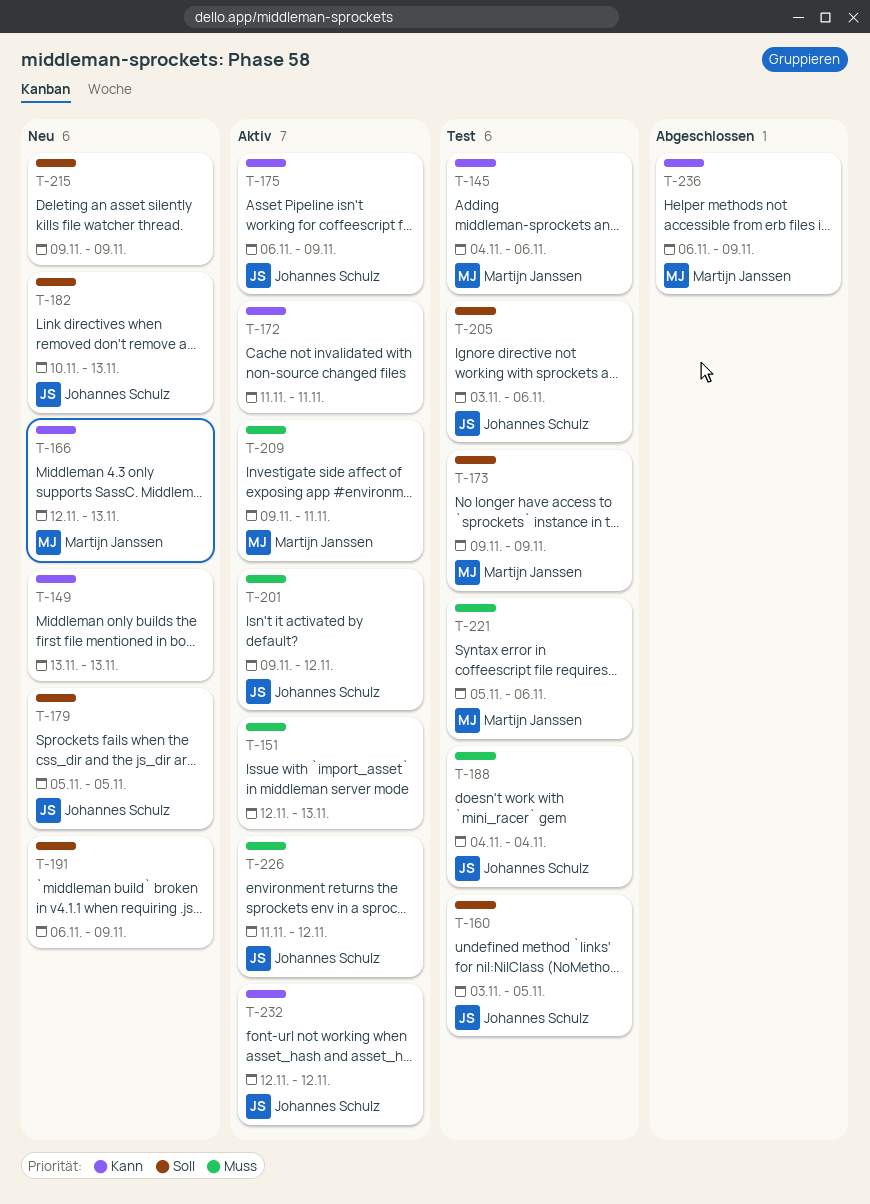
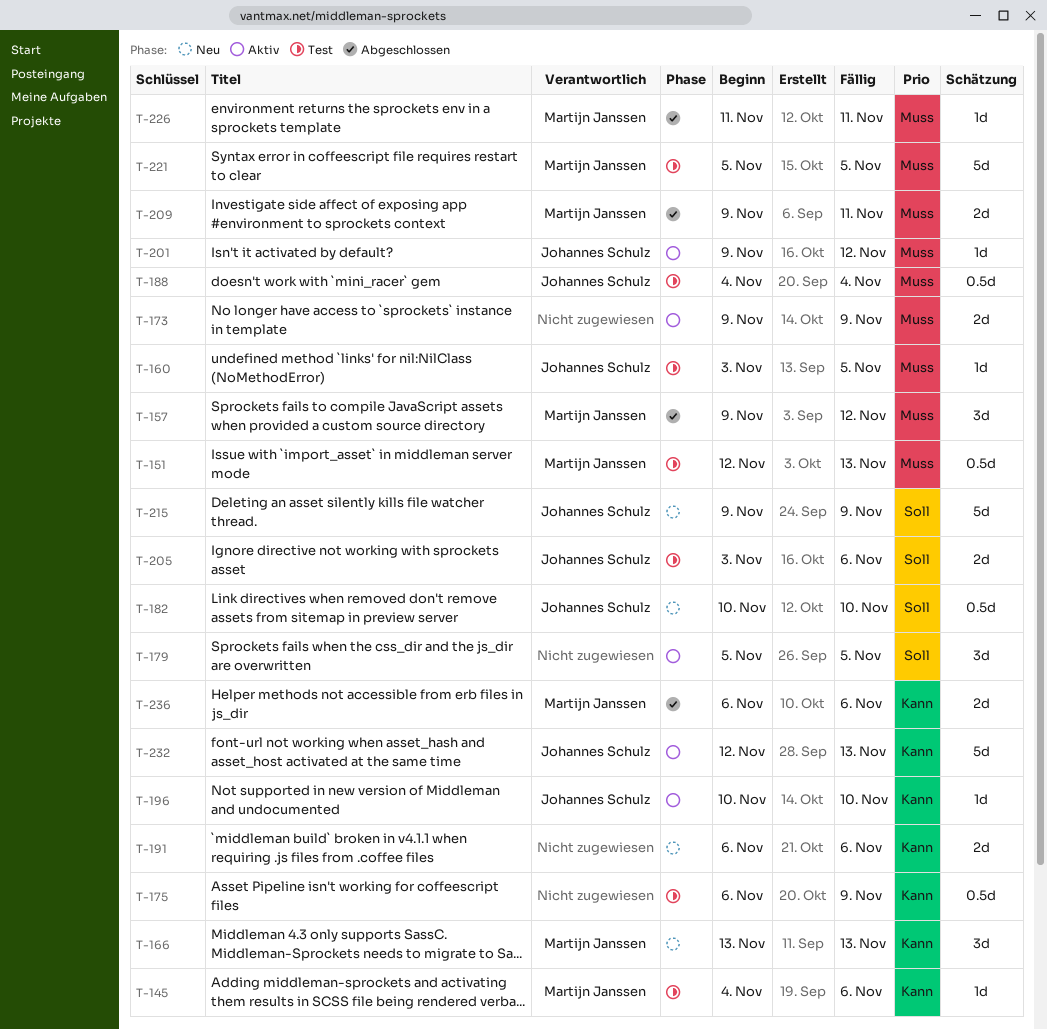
T-149: present -> none
T-151, status: Aktiv -> Test
T-151, owner: none -> Martijn Janssen
T-157: none -> present
T-160, priority: Soll -> Muss
T-166, start: Nov 12 -> Nov 13
T-172: present -> none
T-173, status: Test -> Aktiv
T-173, owner: Martijn Janssen -> none
T-173, priority: Soll -> Muss
T-175, status: Aktiv -> Test
T-175, owner: Johannes Schulz -> none
T-179, status: Neu -> Aktiv
T-179, owner: Johannes Schulz -> none
T-182, due: Nov 13 -> Nov 10
T-191, priority: Soll -> Kann
T-191, due: Nov 9 -> Nov 6
T-196: none -> present
T-209, status: Aktiv -> Abgeschlossen
T-215, owner: none -> Johannes Schulz
T-221, due: Nov 6 -> Nov 5
T-226, status: Aktiv -> Abgeschlossen
T-226, owner: Johannes Schulz -> Martijn Janssen
T-226, due: Nov 12 -> Nov 11
T-232, due: Nov 12 -> Nov 13
T-236, due: Nov 9 -> Nov 6

